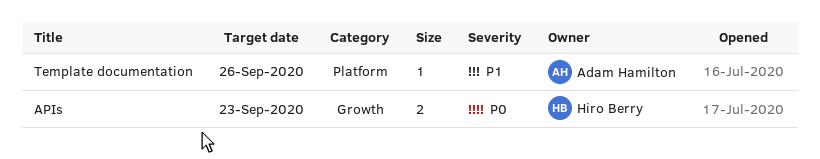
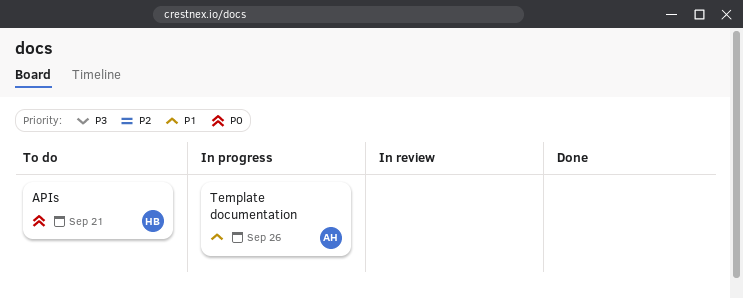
APIs, due: Sep 23 -> Sep 21

